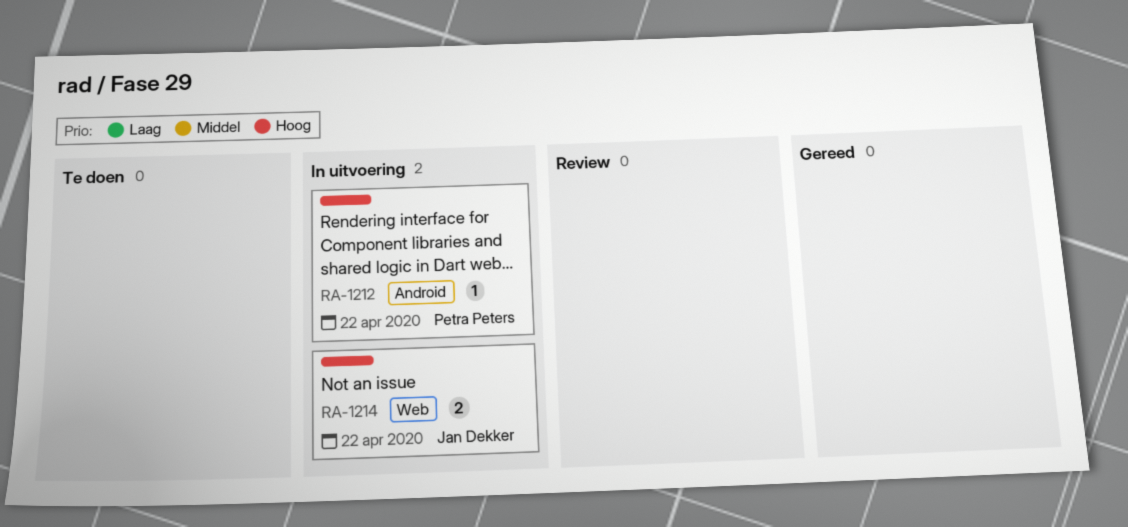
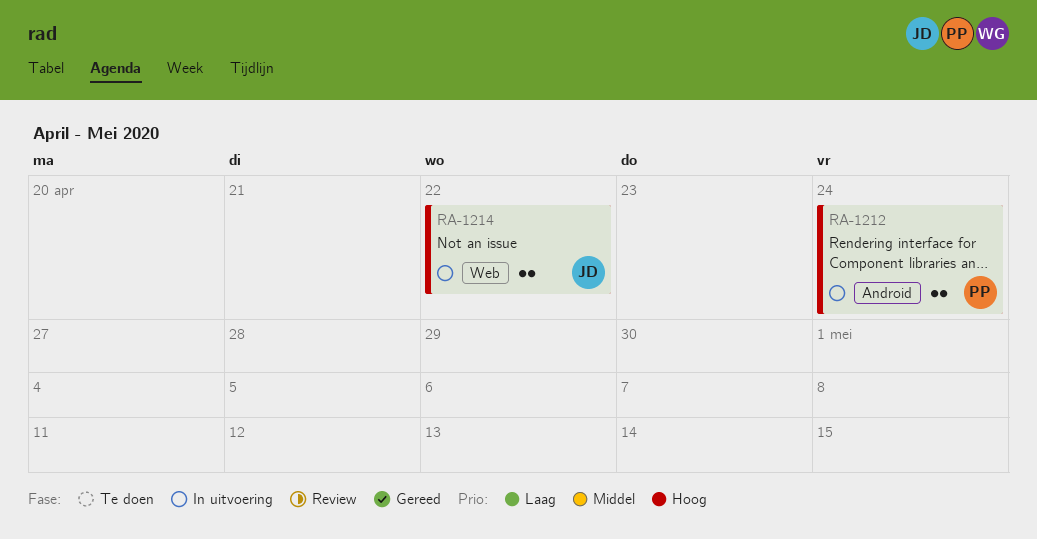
RA-1212, estimate: 1 -> 2
RA-1212, due: Apr 22 -> Apr 24

